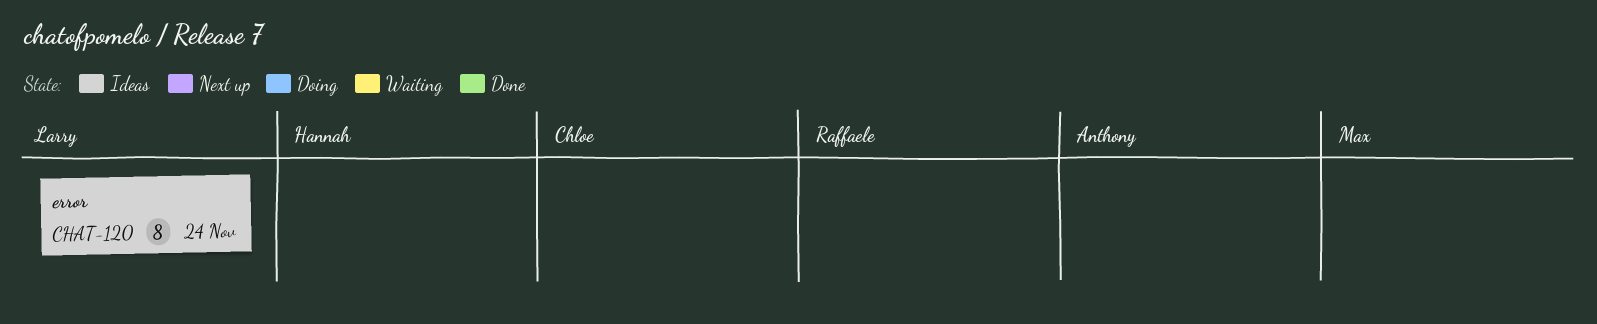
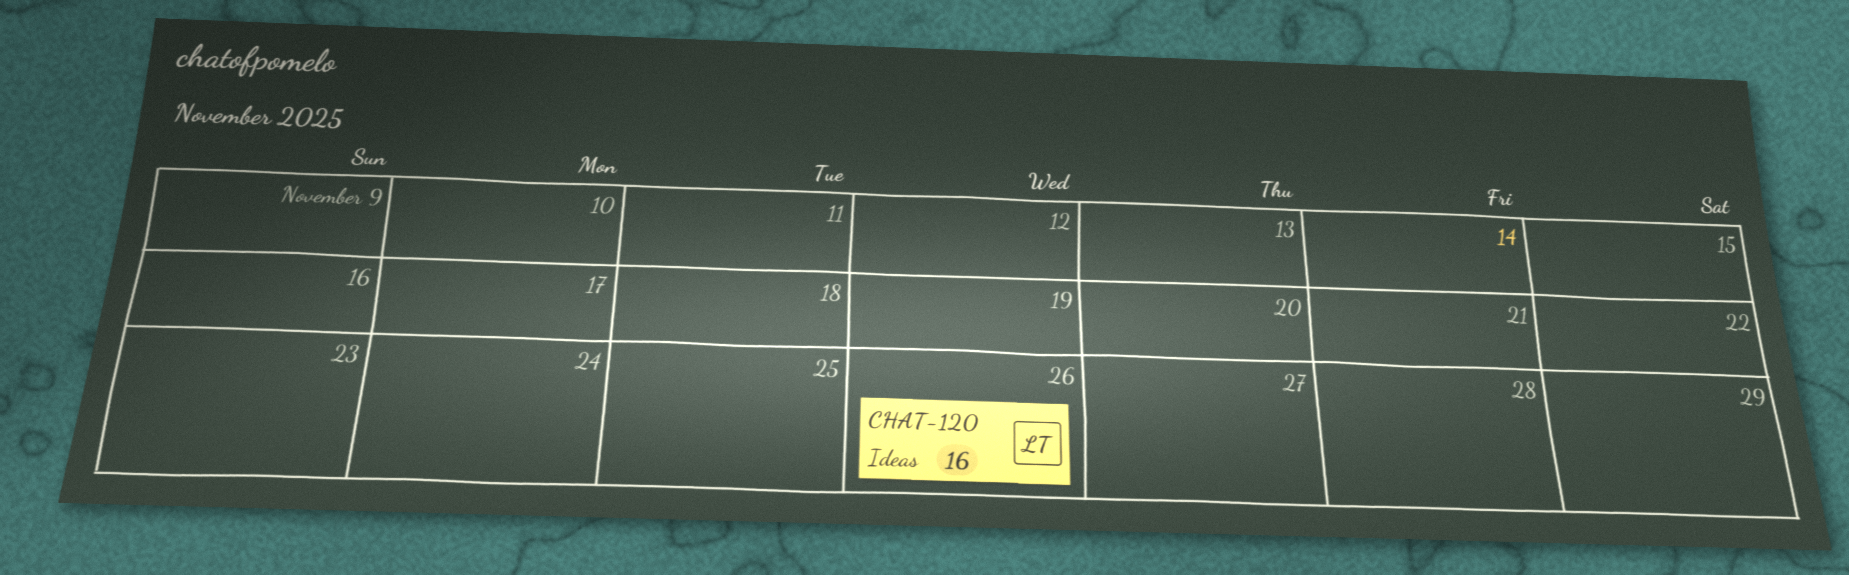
CHAT-120, estimate: 8 -> 16
CHAT-120, due: Nov 24 -> Nov 26

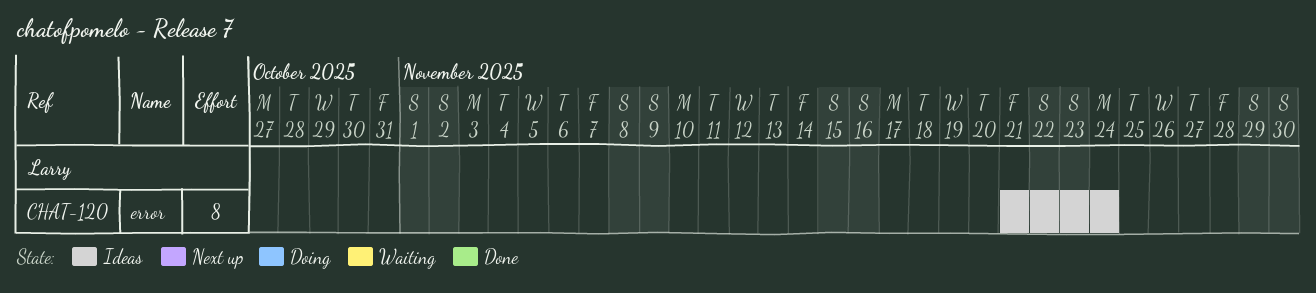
CHAT-120, estimate: 16 -> 8
CHAT-120, due: Nov 26 -> Nov 24

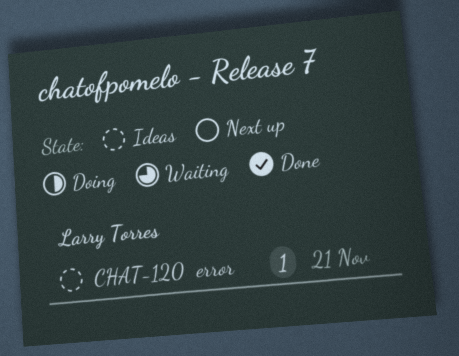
CHAT-120, estimate: 8 -> 1
CHAT-120, due: Nov 24 -> Nov 21

